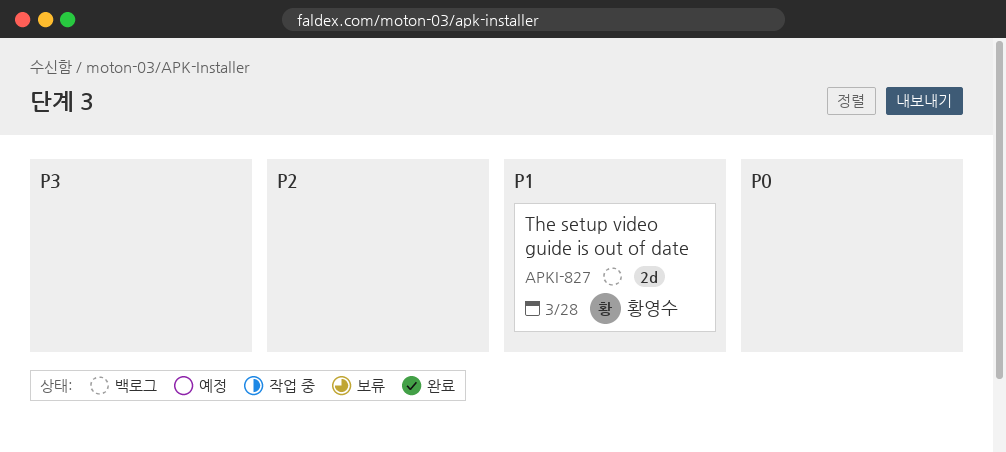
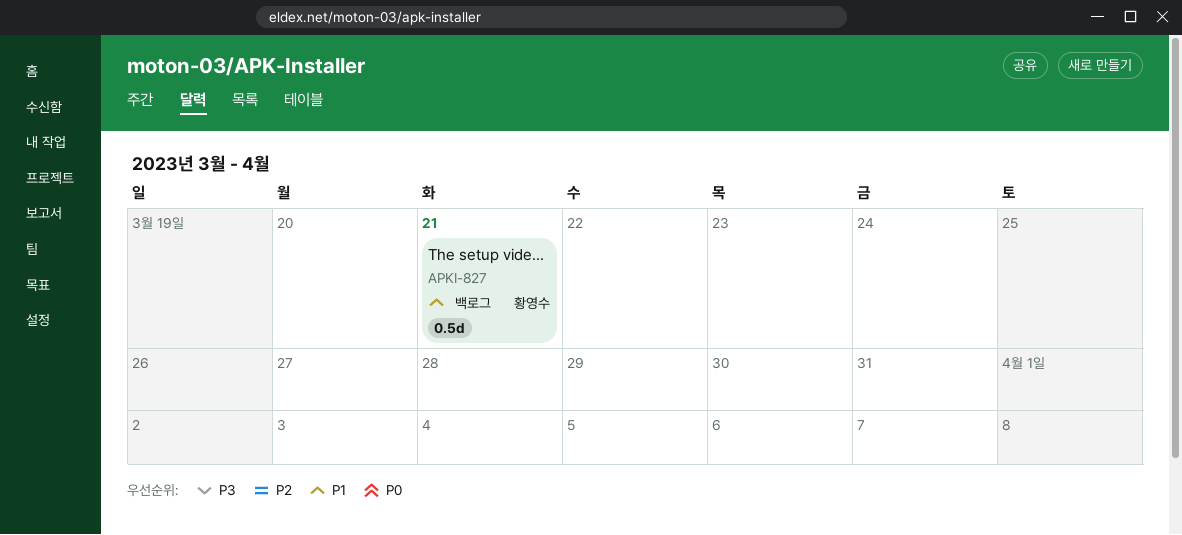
APKI-827, estimate: 2d -> 0.5d
APKI-827, due: Mar 28 -> Mar 21

